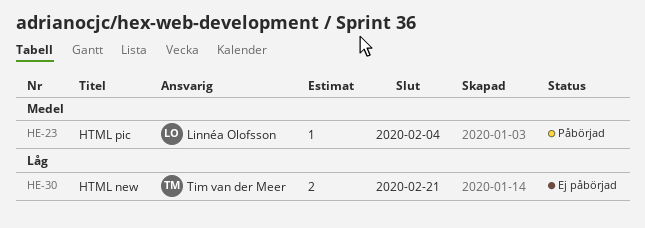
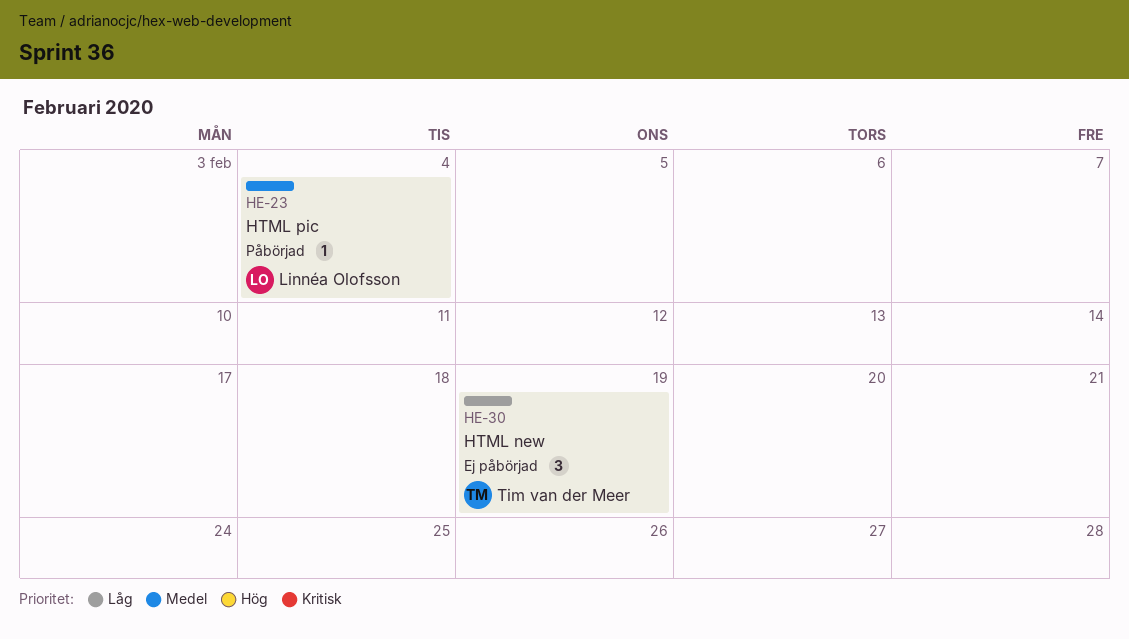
HE-30, estimate: 2 -> 3
HE-30, due: Feb 21 -> Feb 19

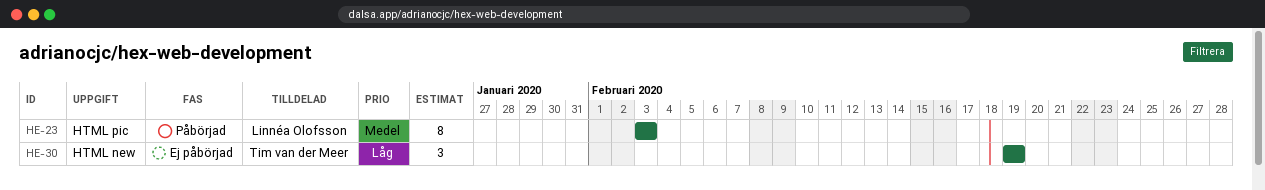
HE-23, estimate: 1 -> 8
HE-23, due: Feb 4 -> Feb 3

